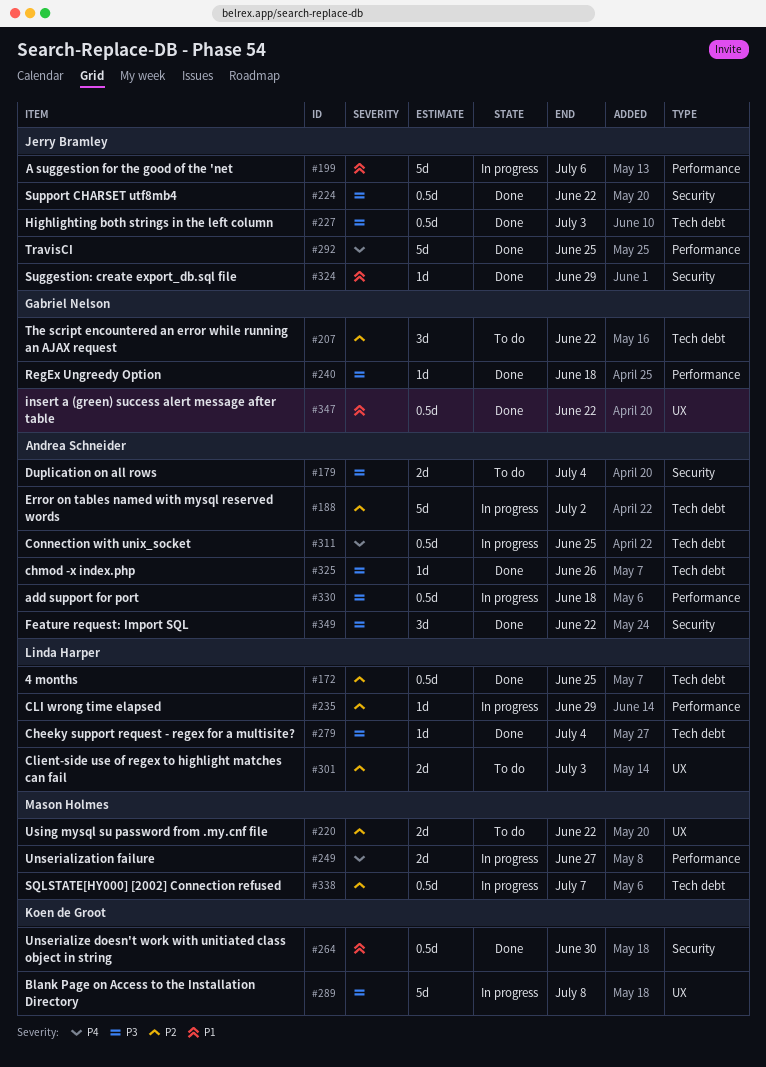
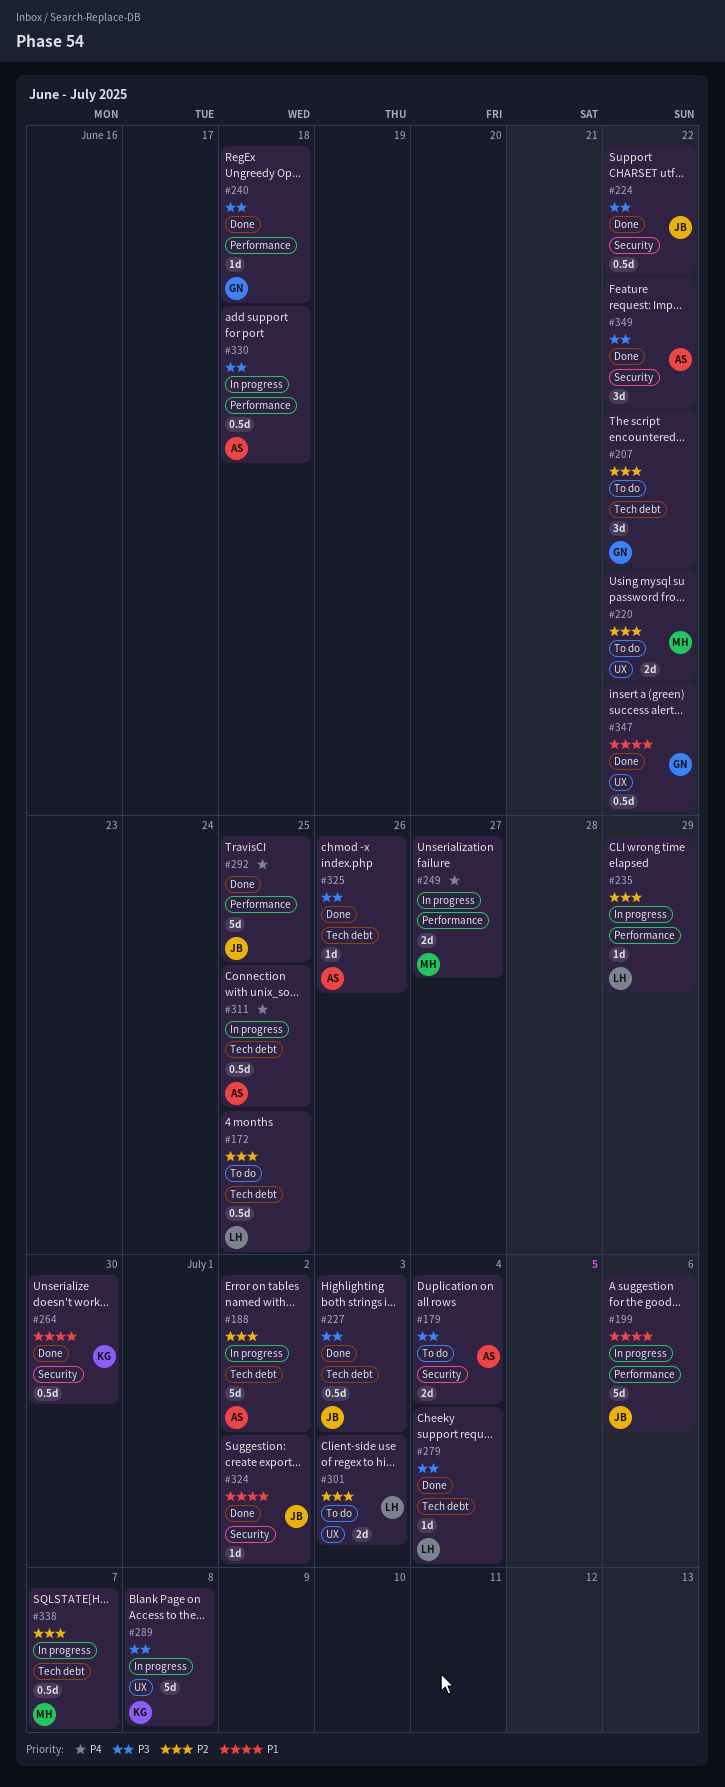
#172, status: Done -> To do
#324, due: Jun 29 -> Jul 2

